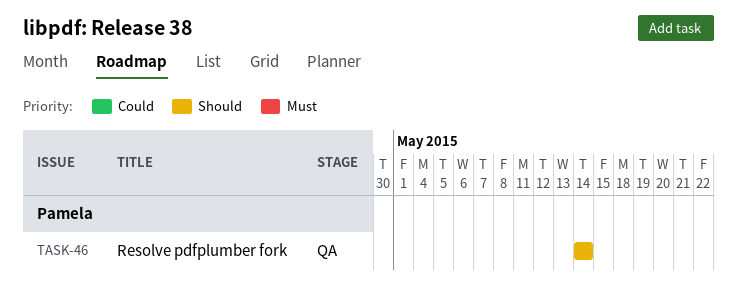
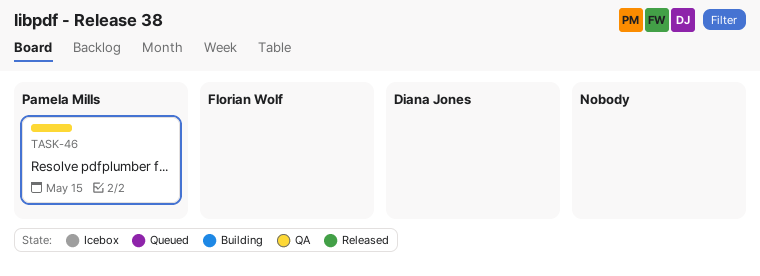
TASK-46, due: May 14 -> May 15

